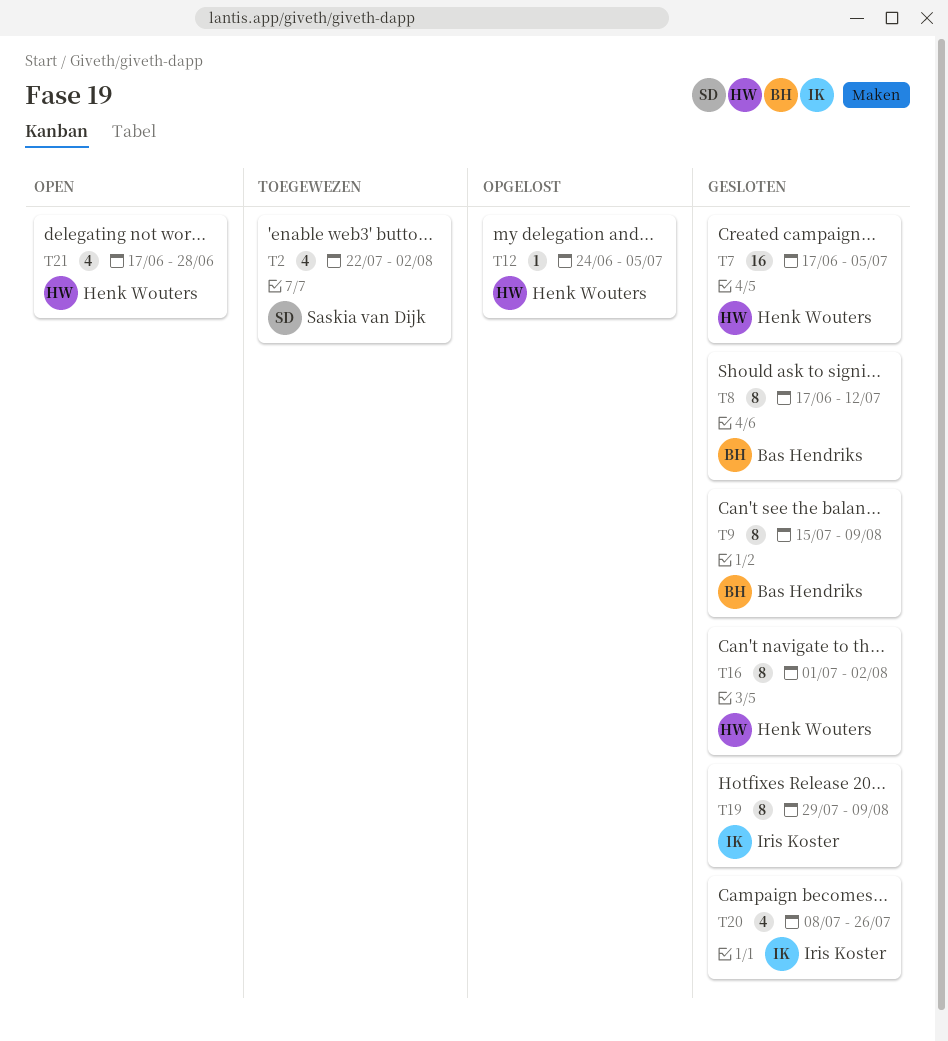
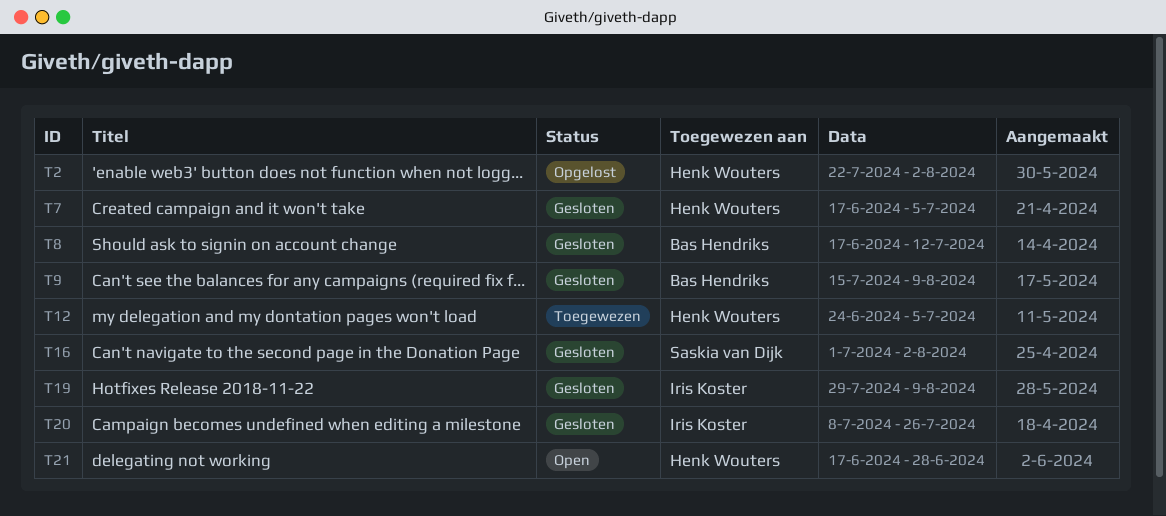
T2, status: Toegewezen -> Opgelost
T2, owner: Saskia van Dijk -> Henk Wouters
T12, status: Opgelost -> Toegewezen
T16, owner: Henk Wouters -> Saskia van Dijk

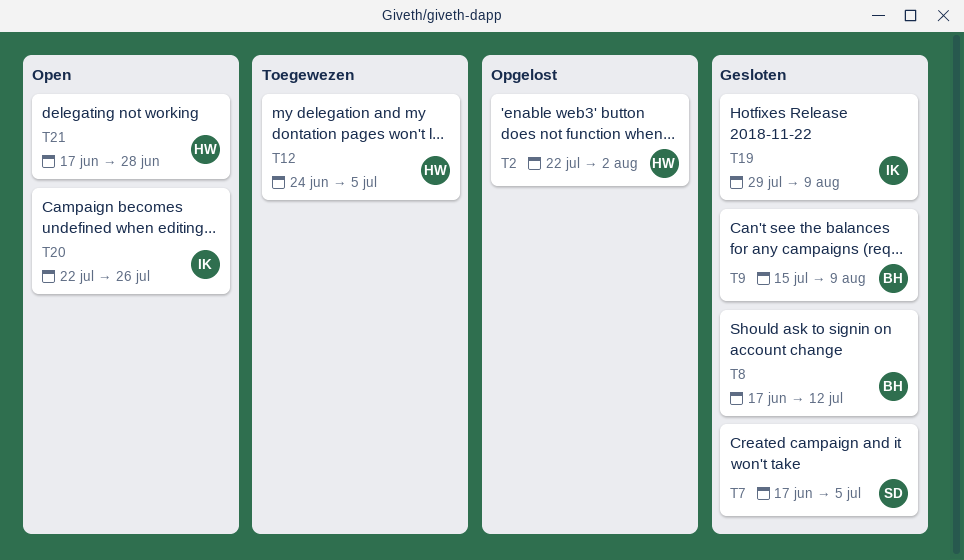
T7, owner: Henk Wouters -> Saskia van Dijk
T16: present -> none
T20, status: Gesloten -> Open
T20, start: Jul 8 -> Jul 22

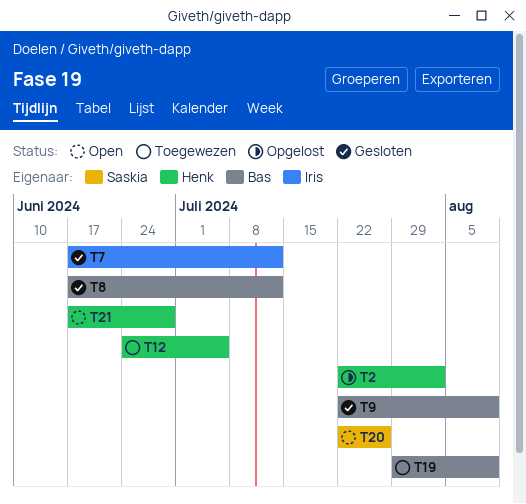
T7, owner: Saskia -> Iris
T7, due: Jul 5 -> Jul 12
T9, start: Jul 15 -> Jul 22
T19, status: Gesloten -> Toegewezen
T19, owner: Iris -> Bas
T20, owner: Iris -> Saskia

